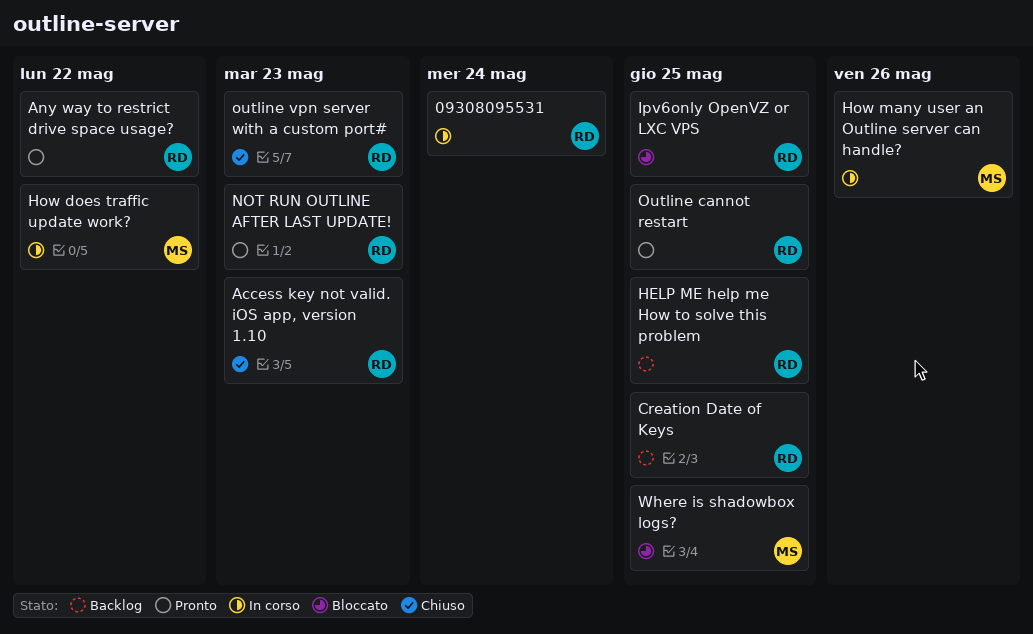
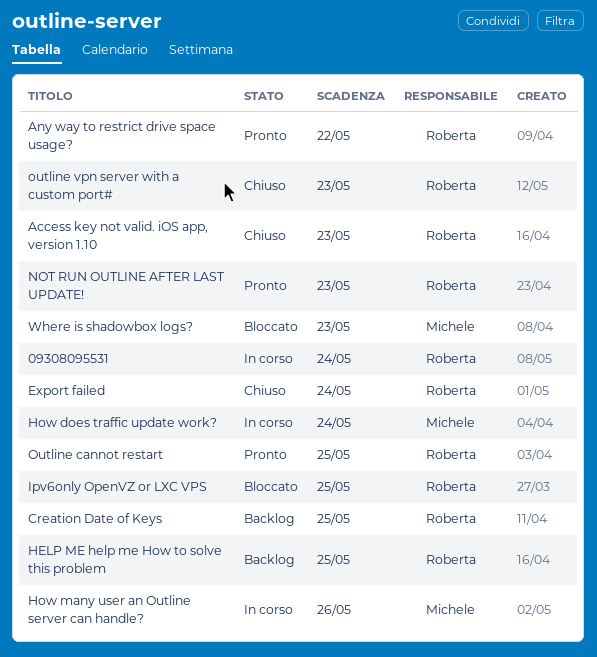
Export failed: none -> present
How does traffic update work?, due: May 22 -> May 24
Where is shadowbox logs?, due: May 25 -> May 23

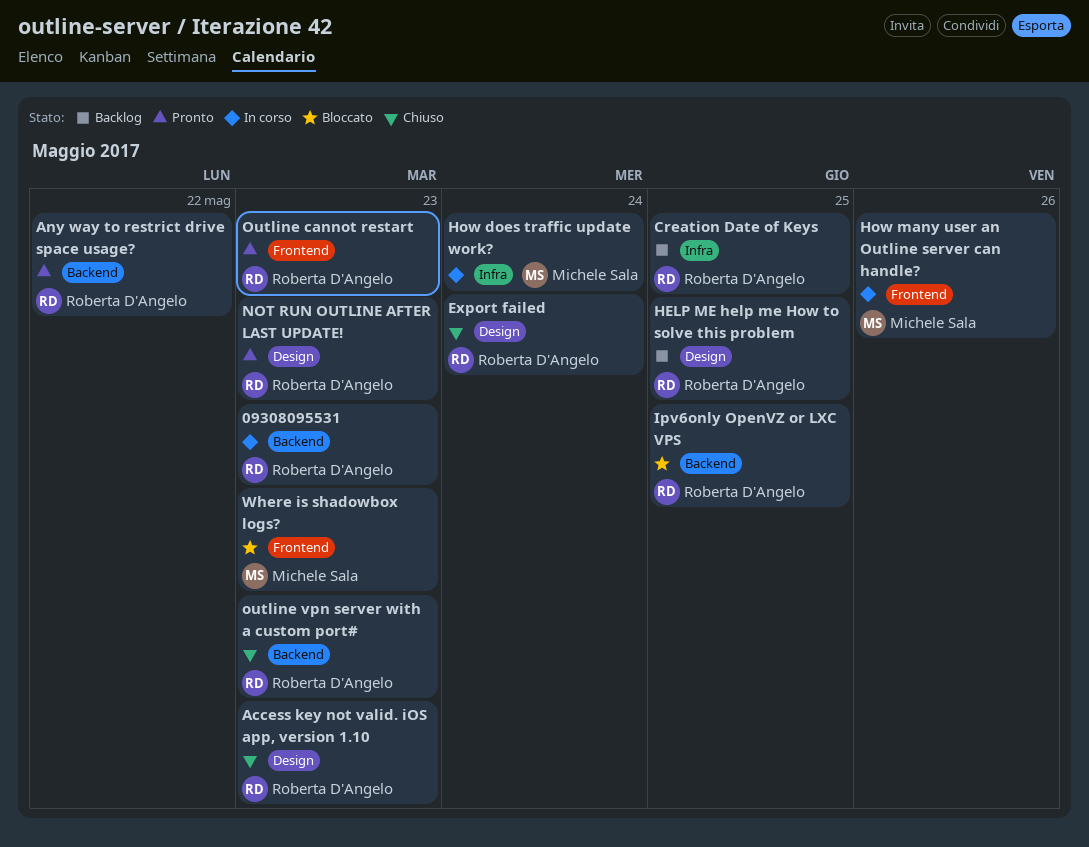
09308095531, due: May 24 -> May 23
Outline cannot restart, due: May 25 -> May 23

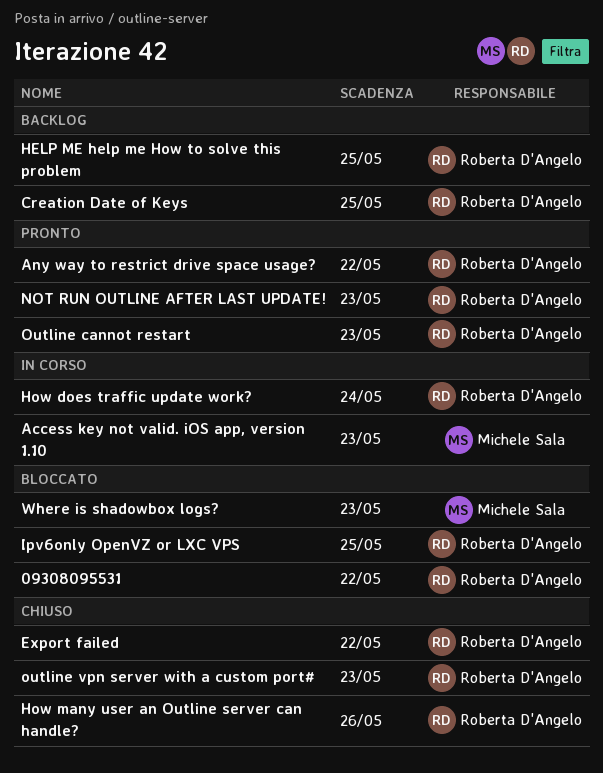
09308095531, status: In corso -> Bloccato
09308095531, due: May 23 -> May 22
Access key not valid. iOS app, version 1.10, status: Chiuso -> In corso
Access key not valid. iOS app, version 1.10, owner: Roberta D'Angelo -> Michele Sala
Export failed, due: May 24 -> May 22
How does traffic update work?, owner: Michele Sala -> Roberta D'Angelo
How many user an Outline server can handle?, status: In corso -> Chiuso
How many user an Outline server can handle?, owner: Michele Sala -> Roberta D'Angelo

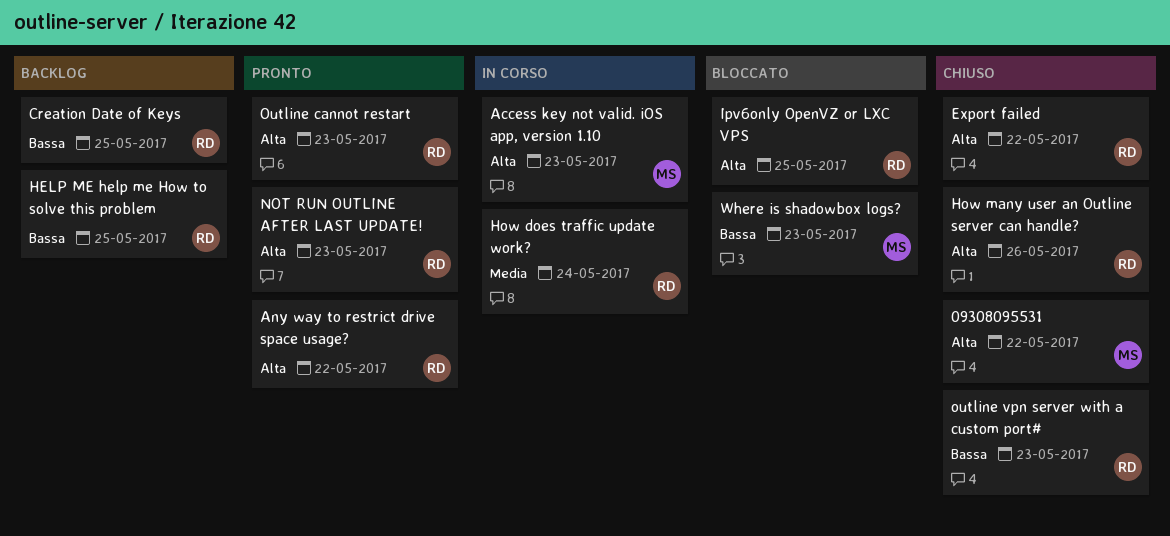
09308095531, status: Bloccato -> Chiuso
09308095531, owner: Roberta D'Angelo -> Michele Sala

